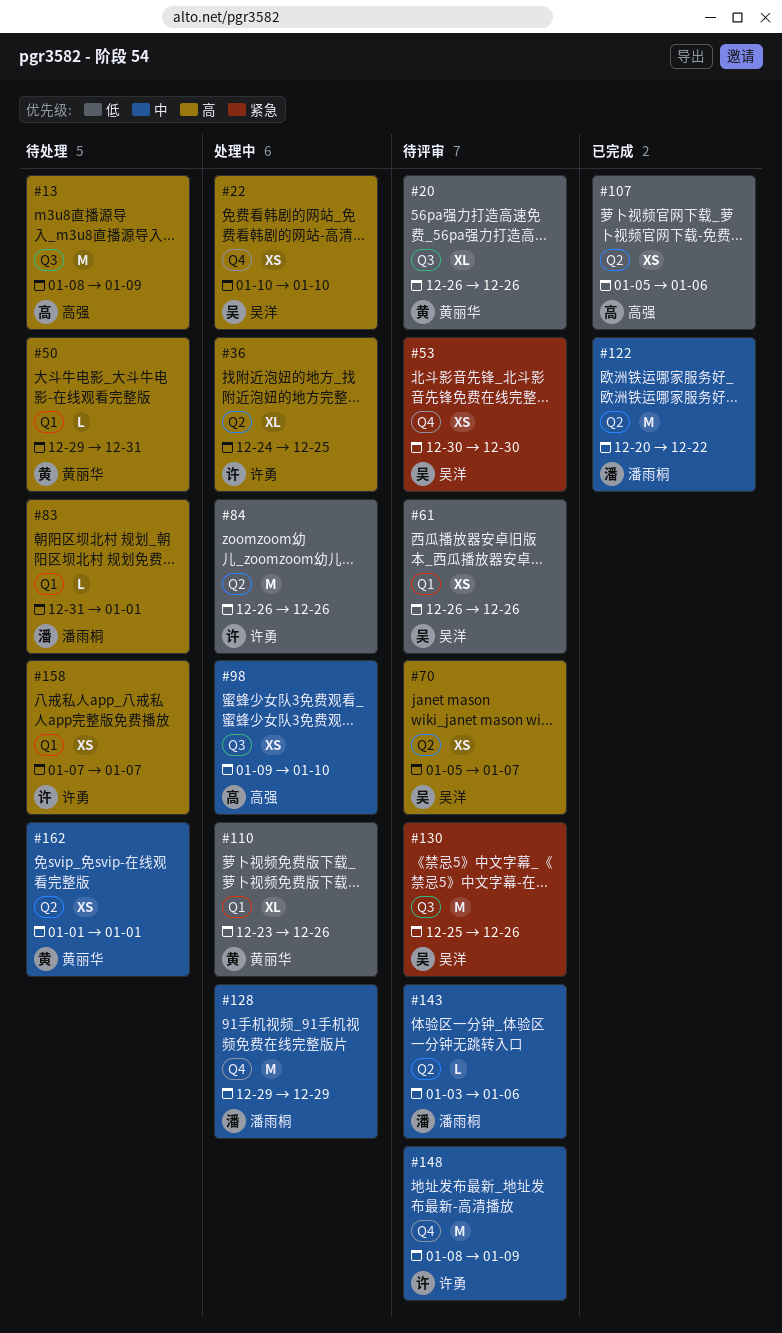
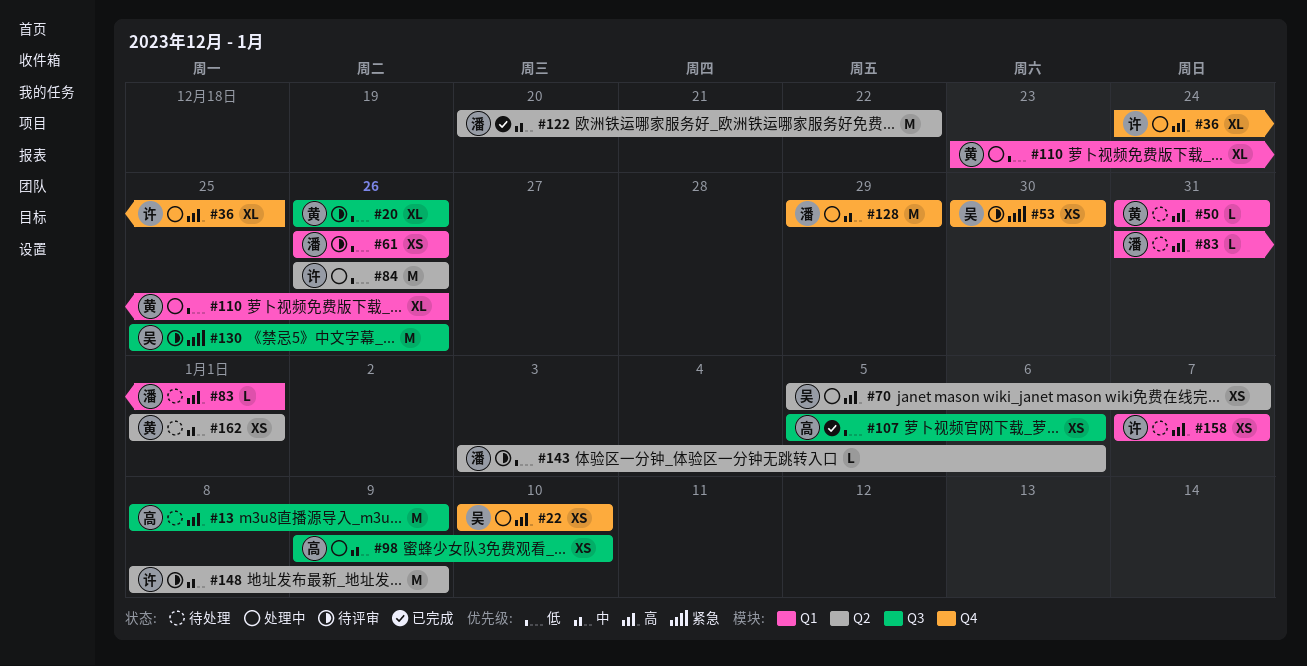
#36, label: Q2 -> Q4
#50, start: Dec 29 -> Dec 31
#61, owner: 吴洋 -> 潘雨桐
#70, status: 待评审 -> 处理中
#107, label: Q2 -> Q3
#143, priority: 中 -> 低
#148, label: Q4 -> Q2

